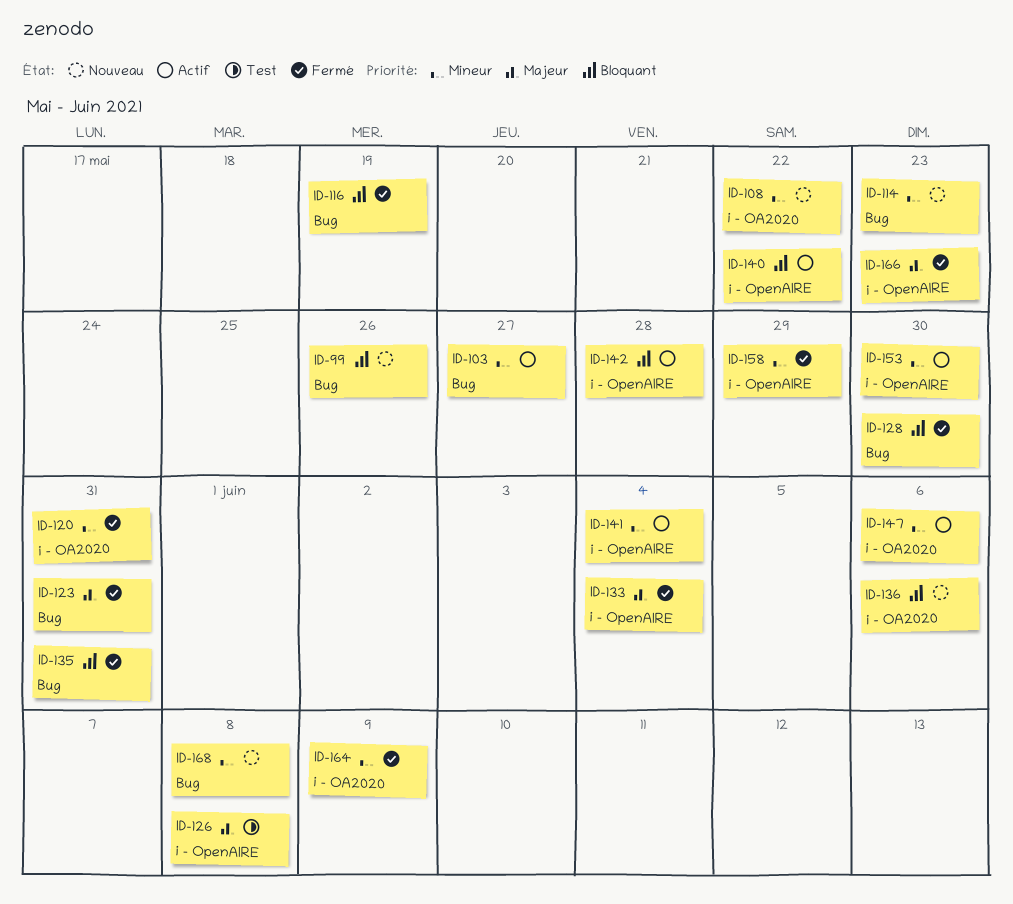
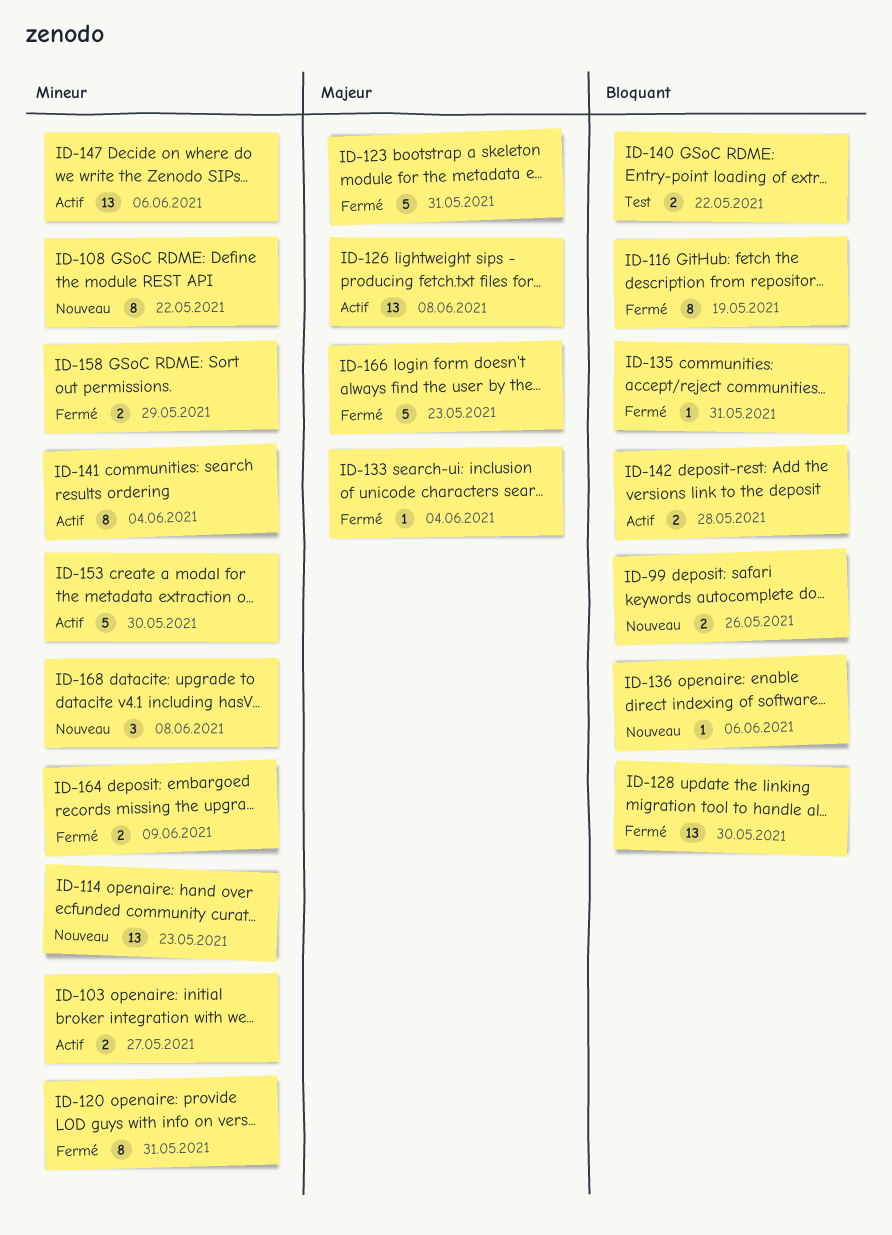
ID-126, status: Test -> Actif
ID-140, status: Actif -> Test

